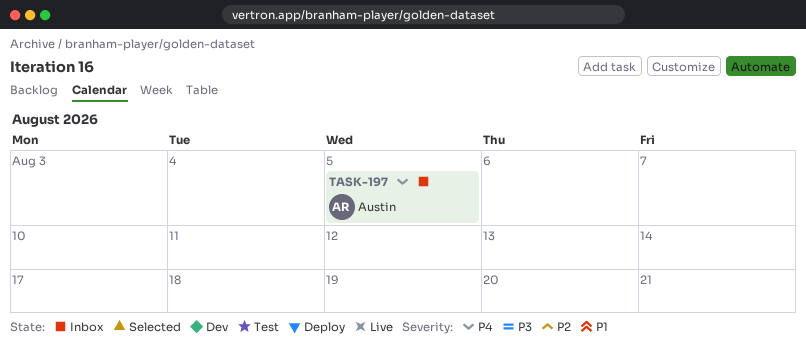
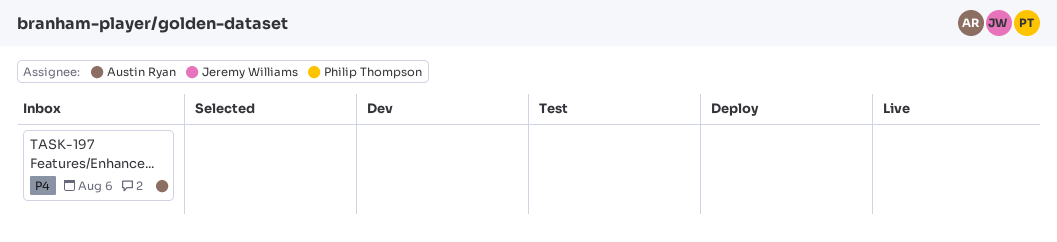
TASK-197, due: Aug 5 -> Aug 6

